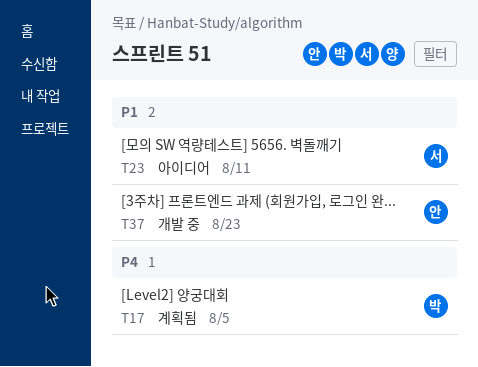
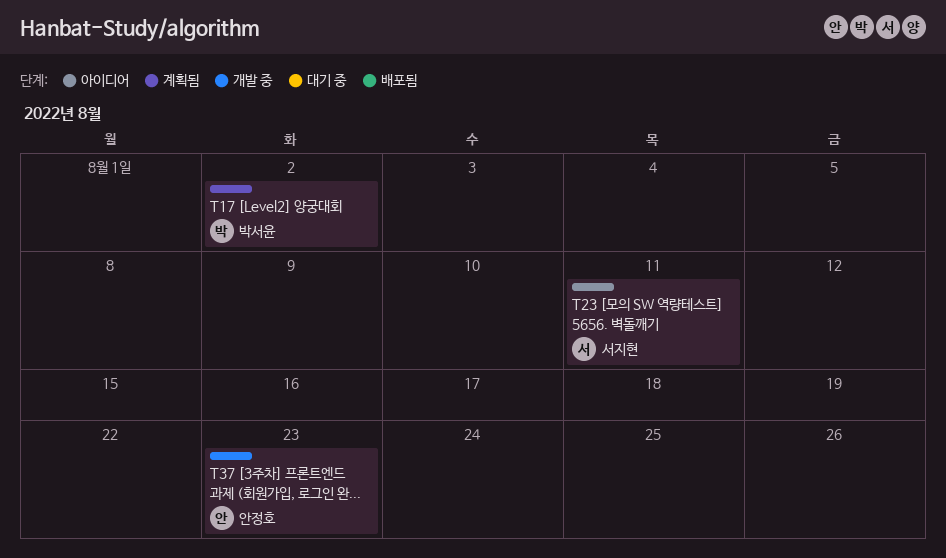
T17, due: Aug 5 -> Aug 2

